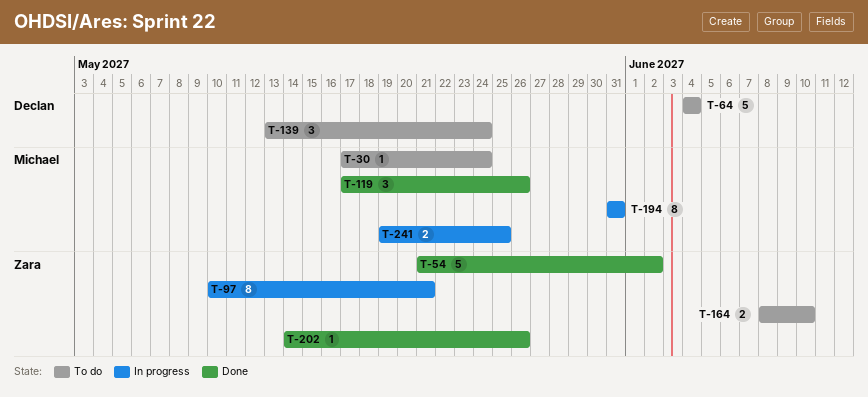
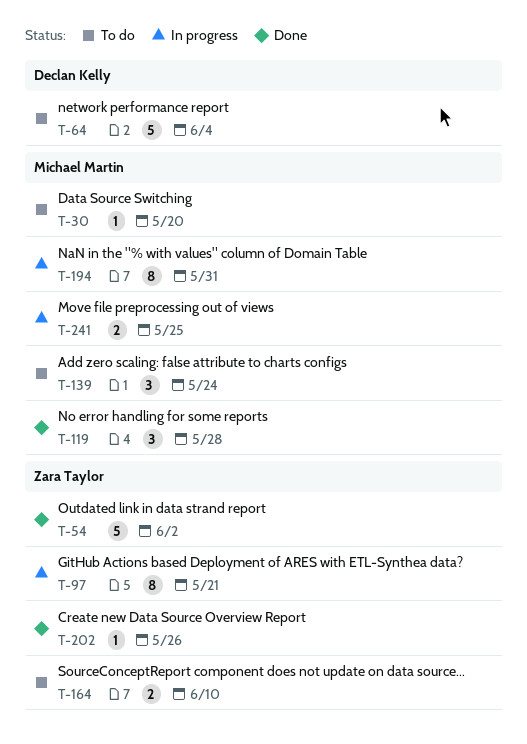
T-30, due: May 24 -> May 20
T-119, due: May 26 -> May 28
T-139, owner: Declan Kelly -> Michael Martin

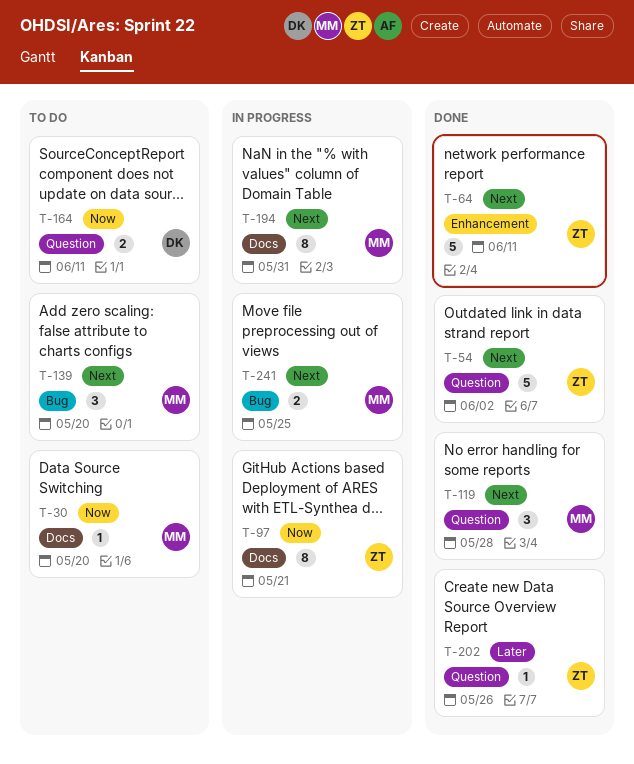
T-64, status: To do -> Done
T-64, owner: Declan Kelly -> Zara Taylor
T-64, due: Jun 4 -> Jun 11
T-139, due: May 24 -> May 20
T-164, owner: Zara Taylor -> Declan Kelly
T-164, due: Jun 10 -> Jun 11

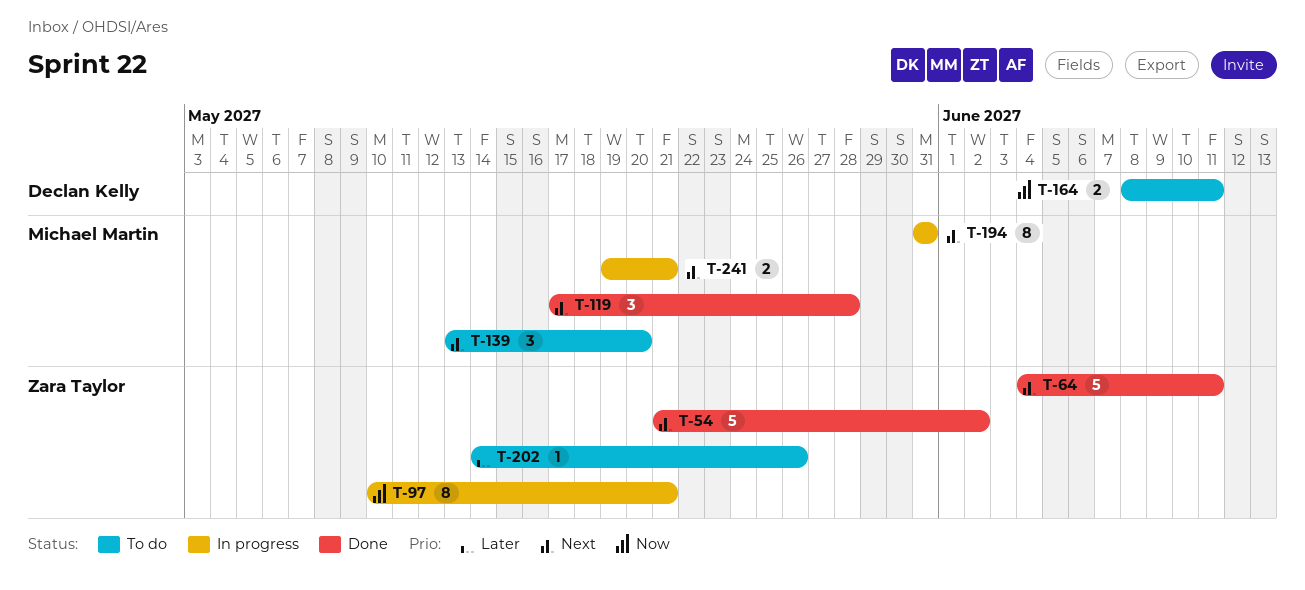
T-30: present -> none
T-202, status: Done -> To do
T-241, due: May 25 -> May 21

